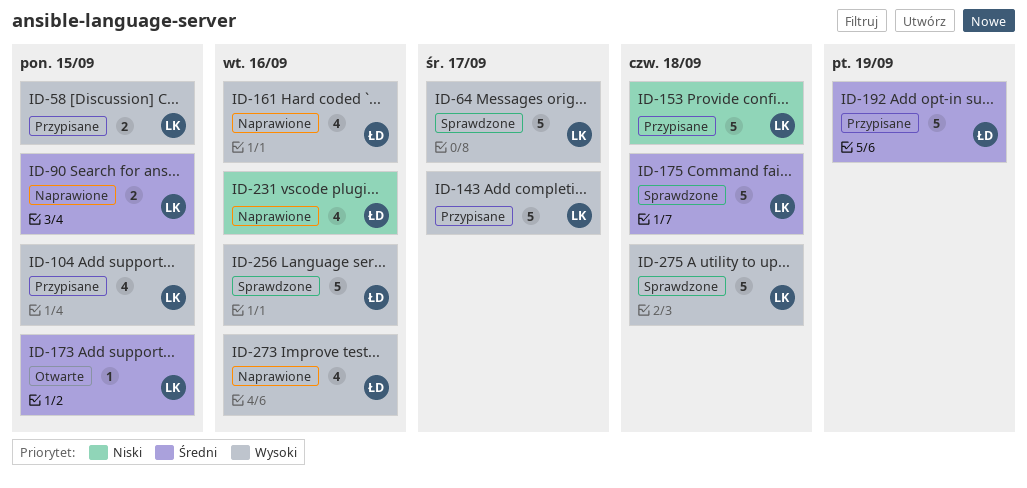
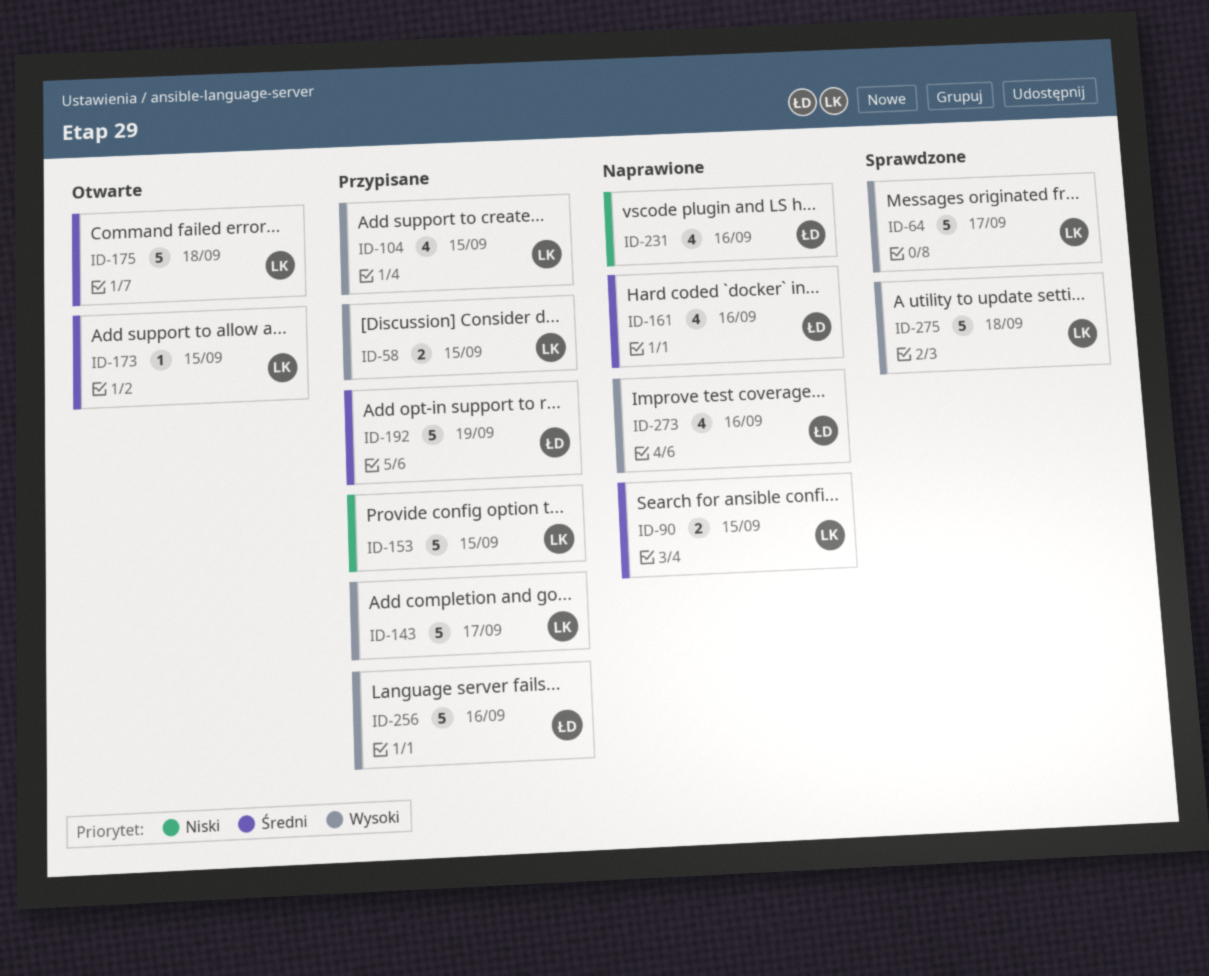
ID-153, due: Sep 18 -> Sep 15
ID-161, priority: Wysoki -> Średni
ID-175, status: Sprawdzone -> Otwarte
ID-256, status: Sprawdzone -> Przypisane

